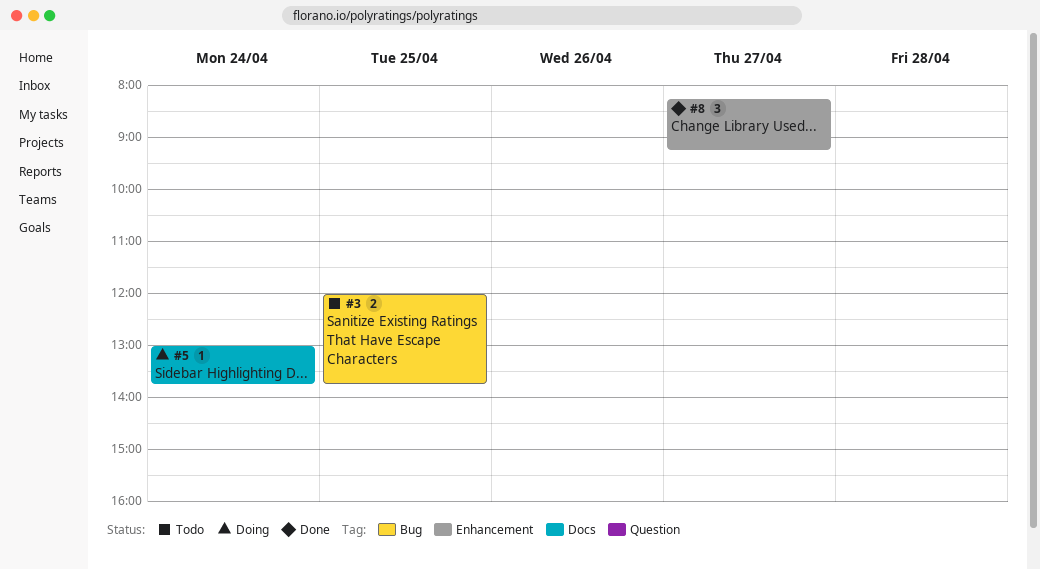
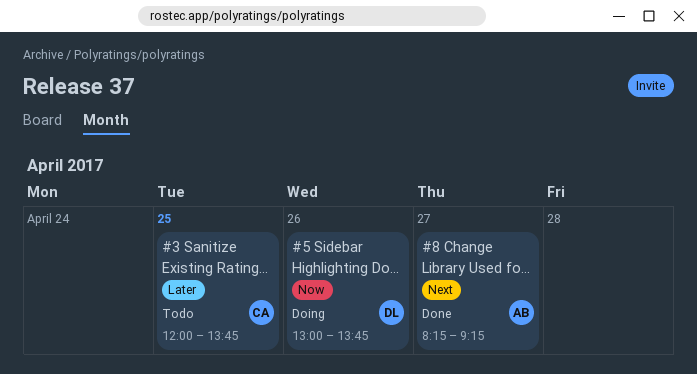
#5, day: Apr 24 -> Apr 26

